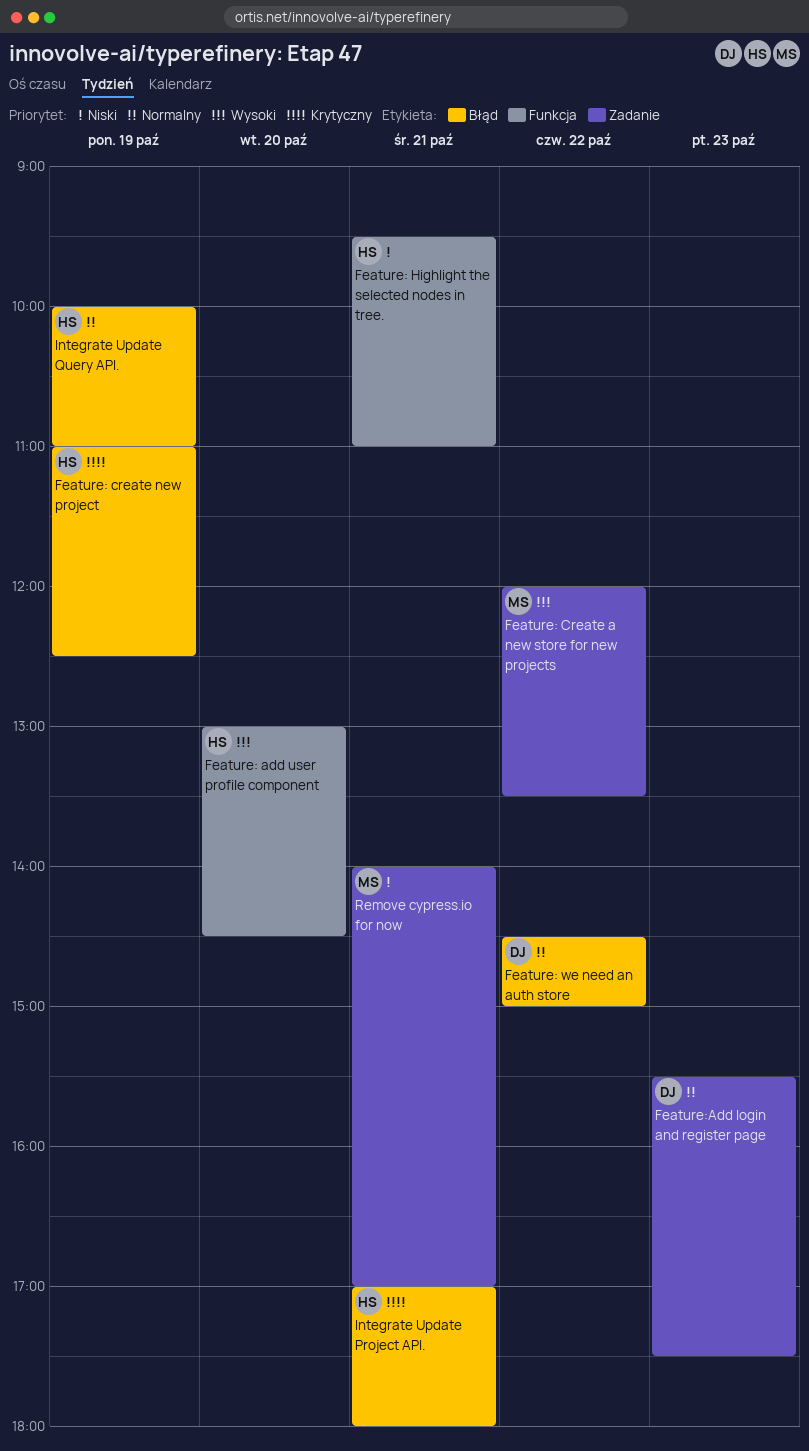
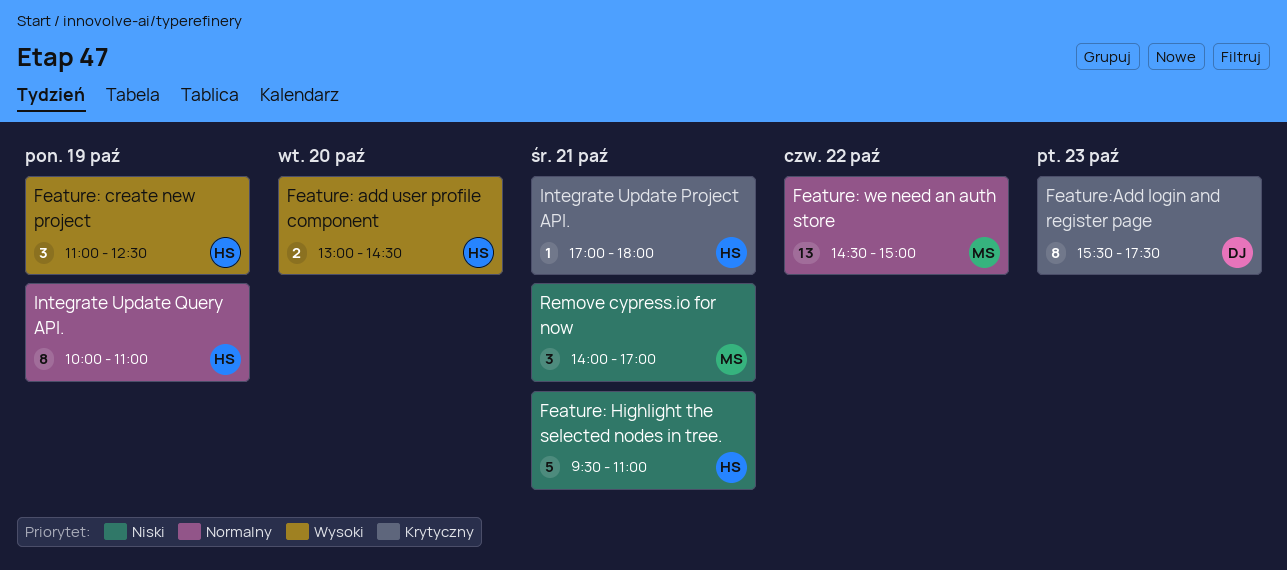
Feature: Create a new store for new projects: present -> none
Feature: create new project, priority: Krytyczny -> Wysoki
Feature: we need an auth store, owner: DJ -> MS
Feature:Add login and register page, priority: Normalny -> Krytyczny

